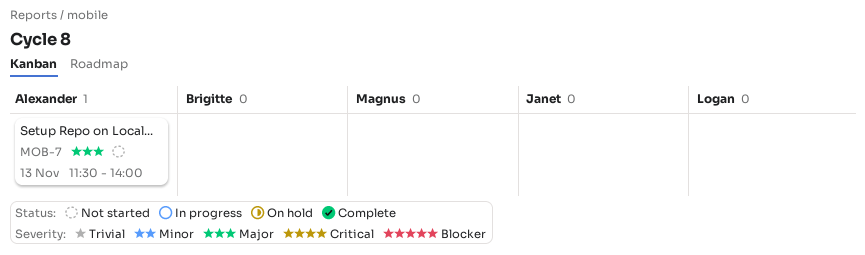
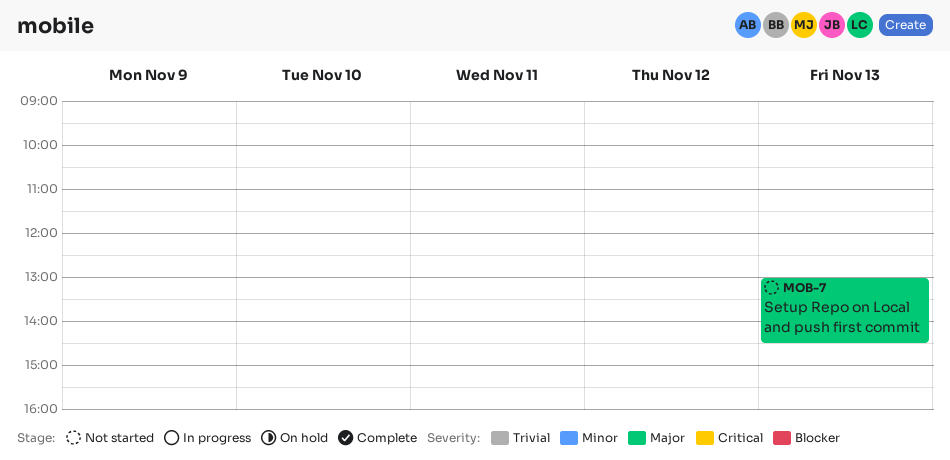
MOB-7, begins: 11:30 -> 13:00
MOB-7, ends: 14:00 -> 14:30

